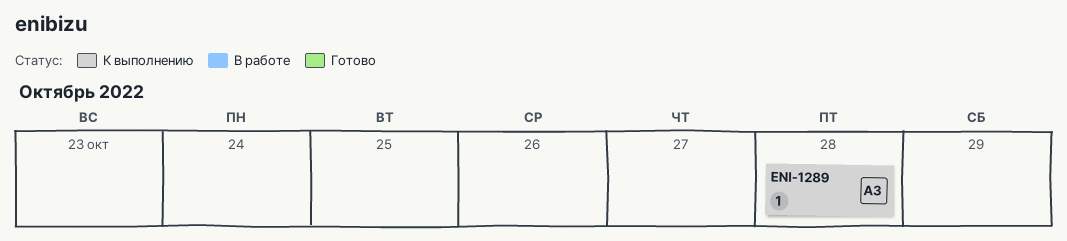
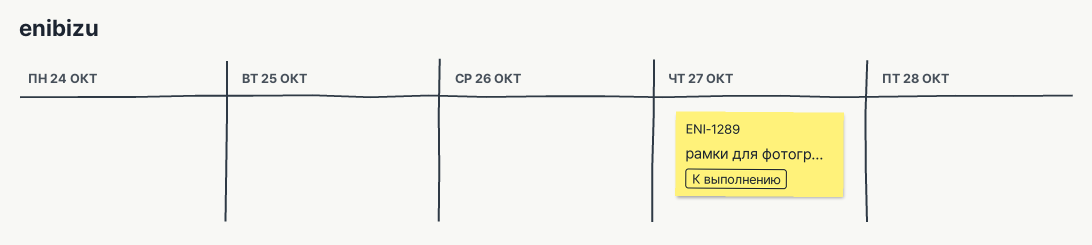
ENI-1289, due: Oct 28 -> Oct 27

